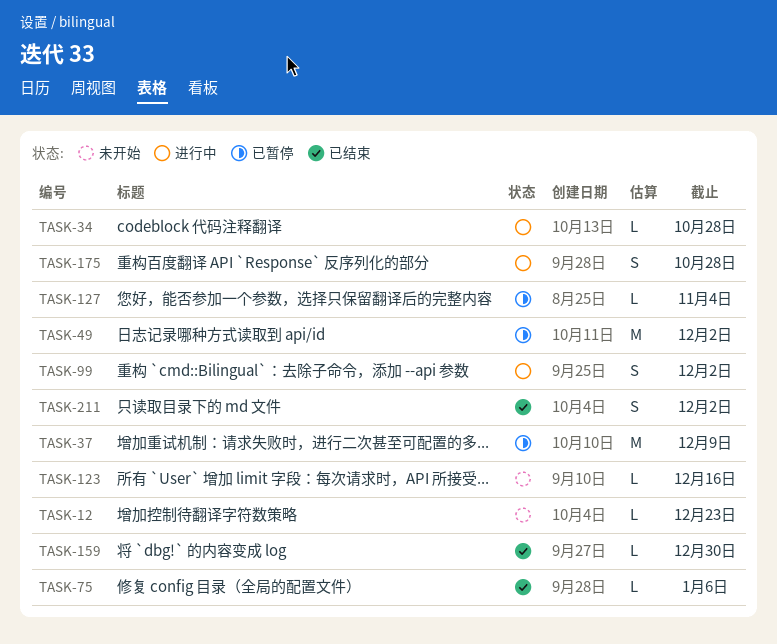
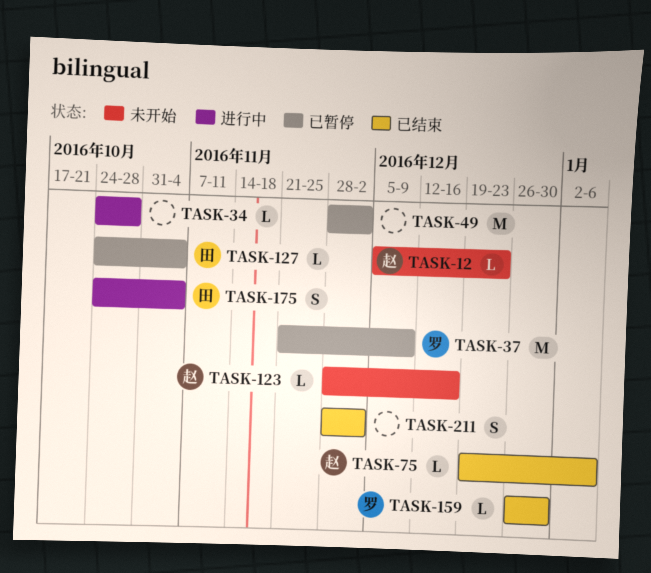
TASK-99: present -> none
TASK-175, due: Oct 28 -> Nov 4

